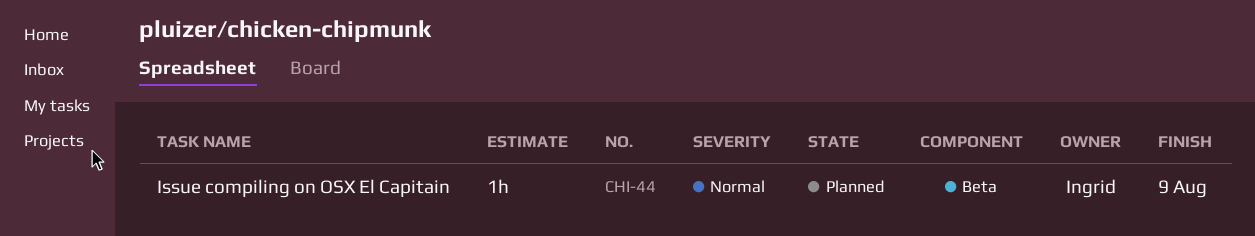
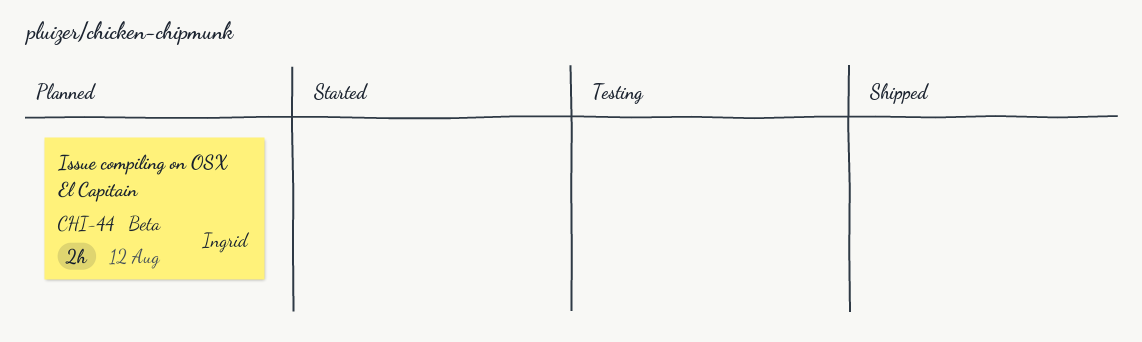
CHI-44, estimate: 1h -> 2h
CHI-44, due: Aug 9 -> Aug 12

